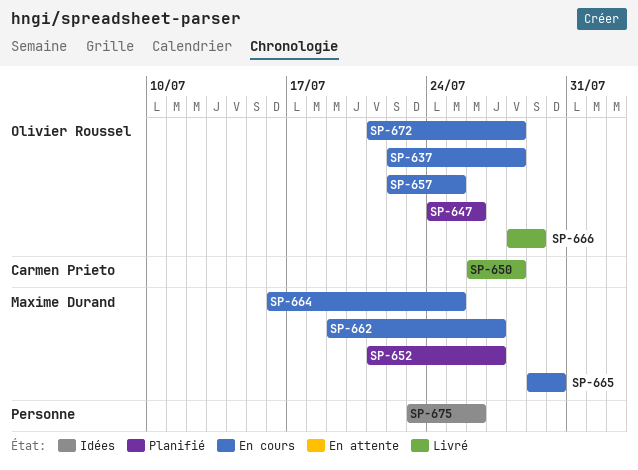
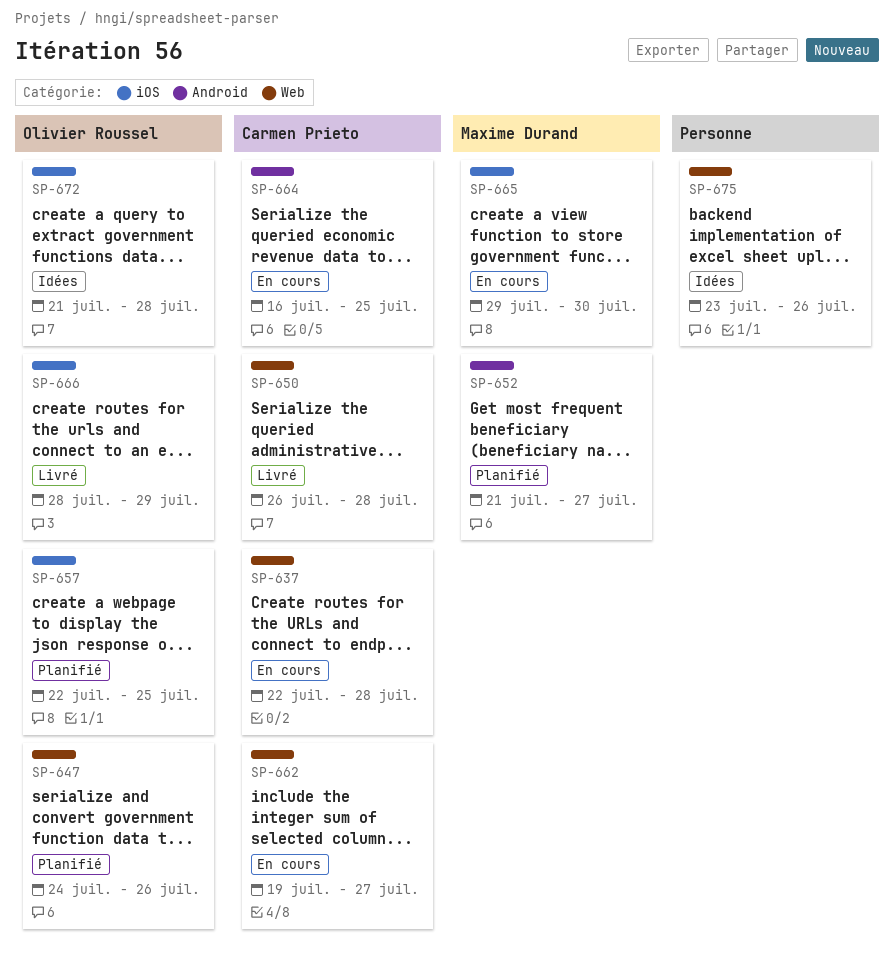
SP-637, owner: Olivier Roussel -> Carmen Prieto
SP-657, status: En cours -> Planifié
SP-662, owner: Maxime Durand -> Carmen Prieto
SP-664, owner: Maxime Durand -> Carmen Prieto
SP-672, status: En cours -> Idées

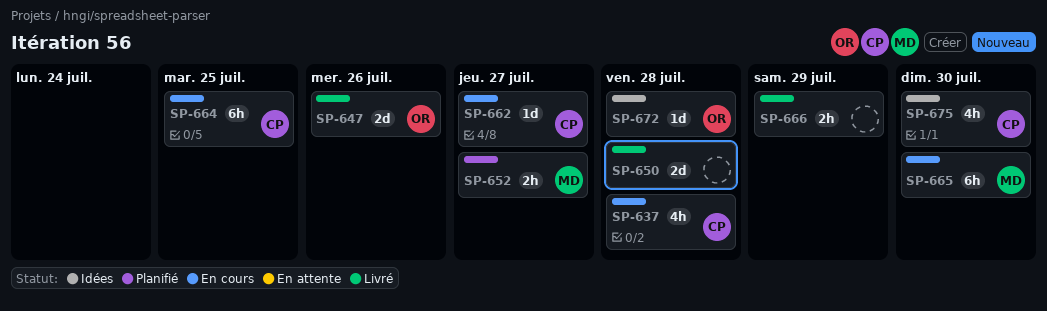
SP-647, status: Planifié -> Livré
SP-650, owner: Carmen Prieto -> none
SP-657: present -> none
SP-666, owner: Olivier Roussel -> none
SP-675, owner: none -> Carmen Prieto
SP-675, due: Jul 26 -> Jul 30

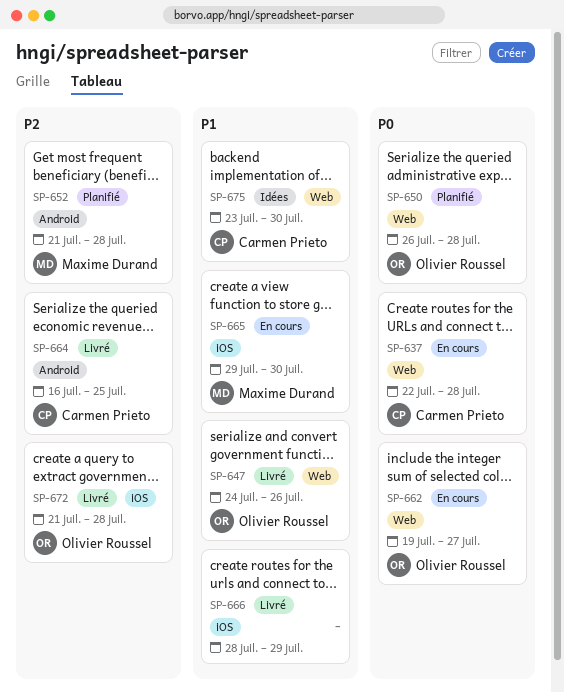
SP-650, status: Livré -> Planifié
SP-650, owner: none -> Olivier Roussel
SP-652, due: Jul 27 -> Jul 28
SP-662, owner: Carmen Prieto -> Olivier Roussel
SP-664, status: En cours -> Livré
SP-672, status: Idées -> Livré

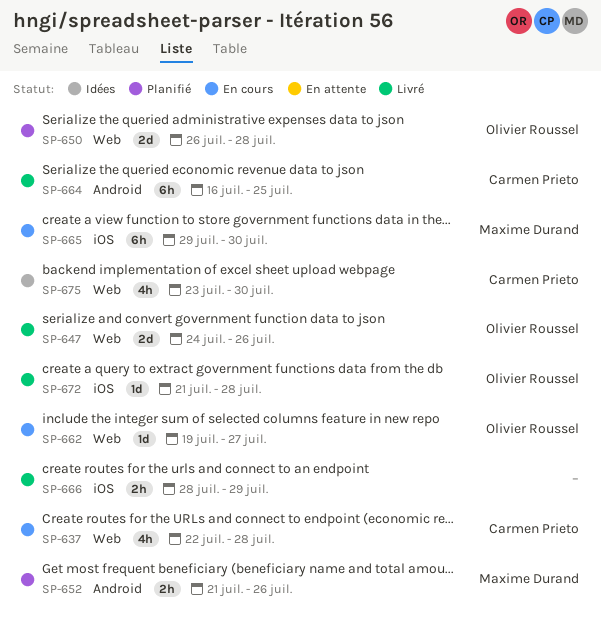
SP-652, due: Jul 28 -> Jul 26

